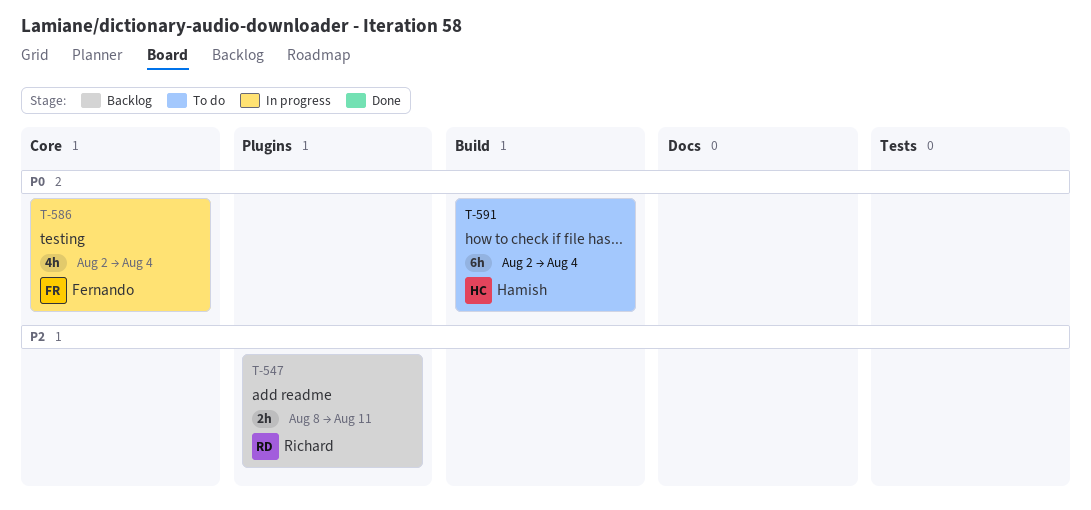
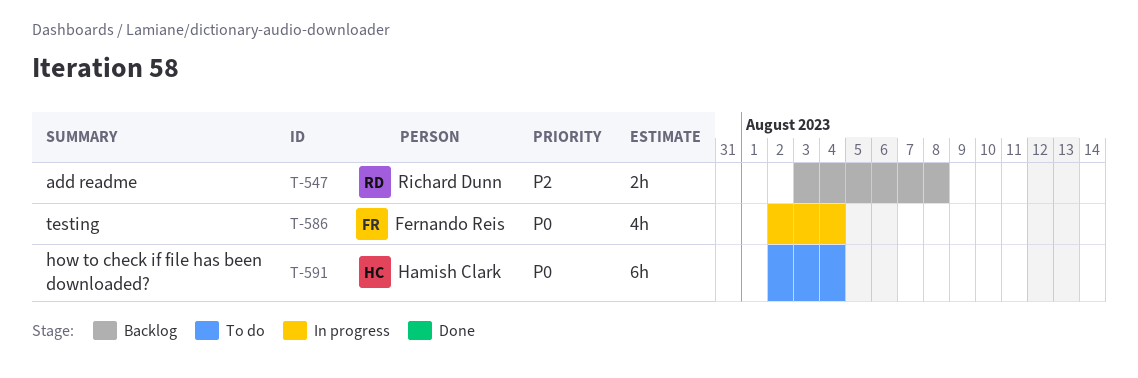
T-547, start: Aug 8 -> Aug 3
T-547, due: Aug 11 -> Aug 8

